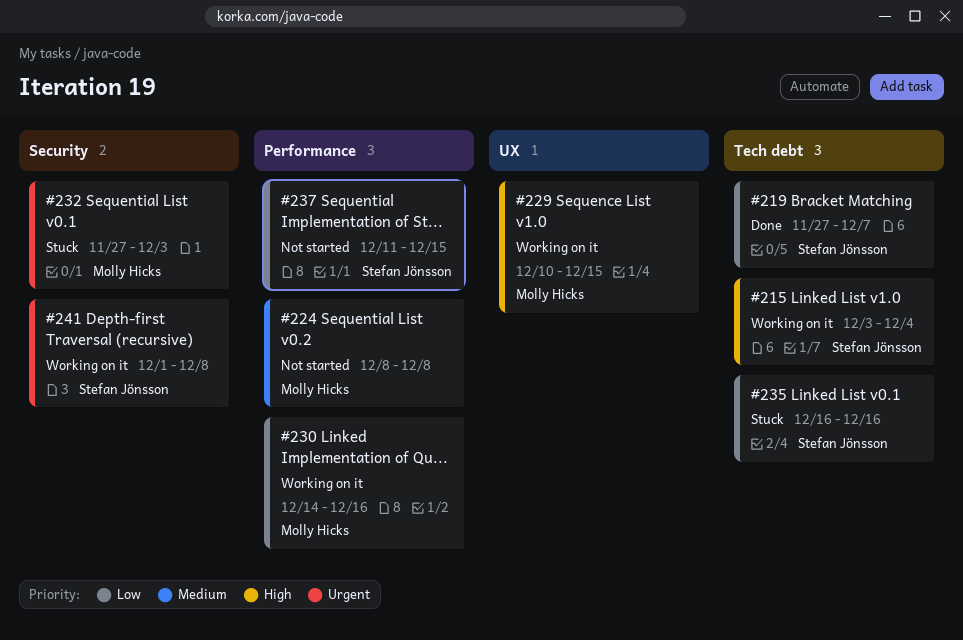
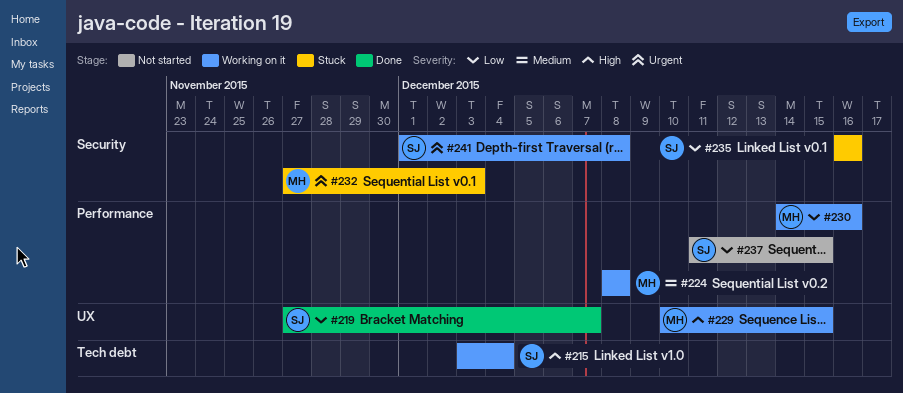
#219, label: Tech debt -> UX
#224, status: Not started -> Working on it
#235, label: Tech debt -> Security

